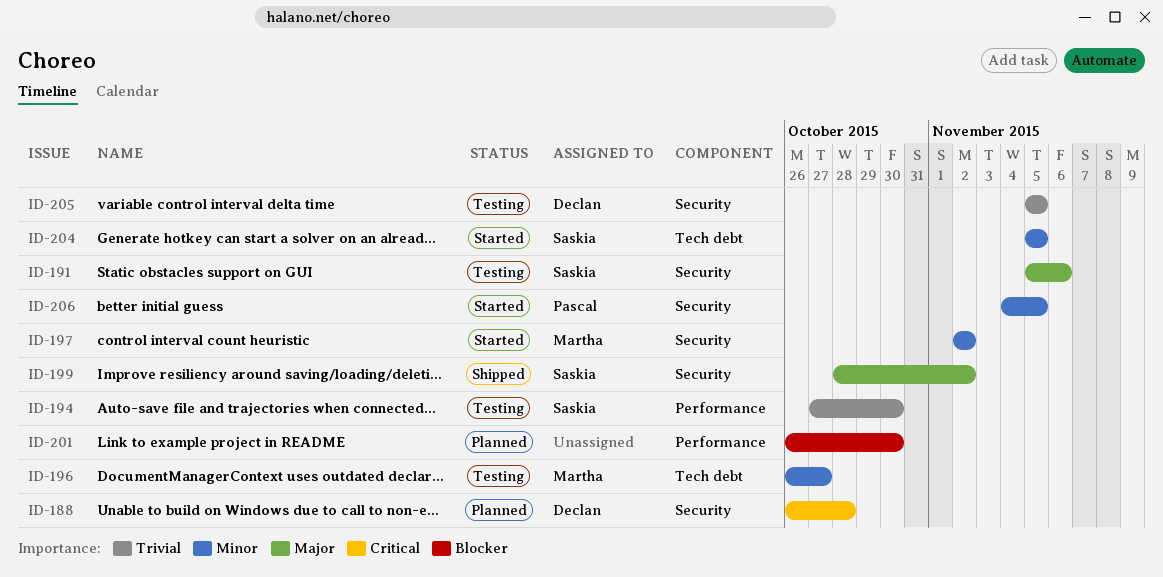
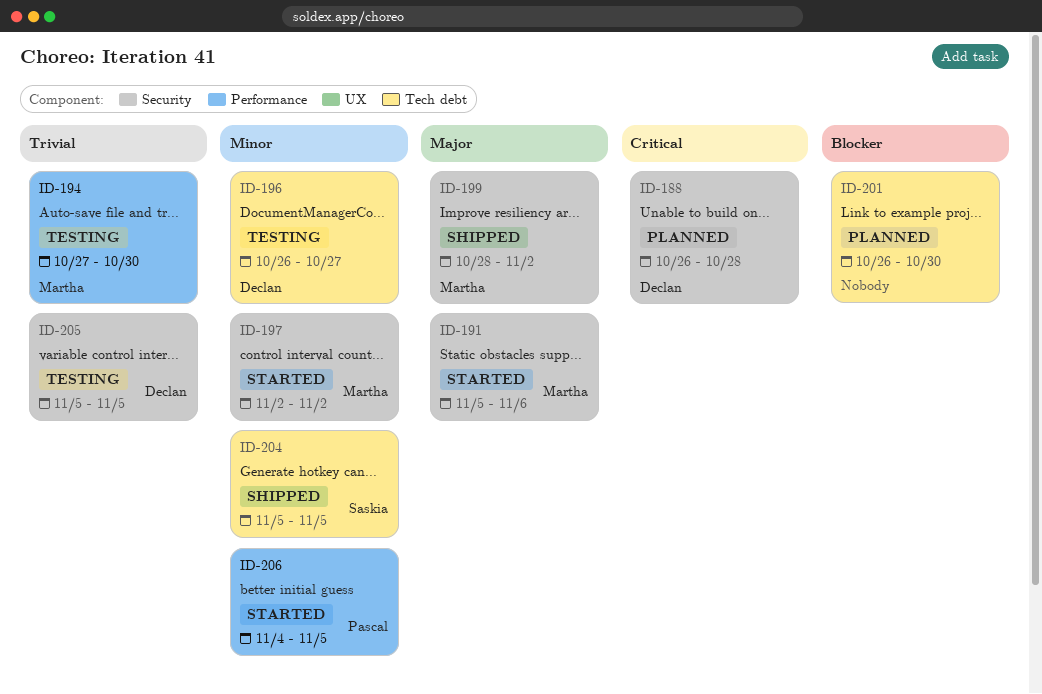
ID-191, status: Testing -> Started
ID-191, owner: Saskia -> Martha
ID-194, owner: Saskia -> Martha
ID-196, owner: Martha -> Declan
ID-199, owner: Saskia -> Martha
ID-201, label: Performance -> Tech debt
ID-204, status: Started -> Shipped
ID-206, label: Security -> Performance

